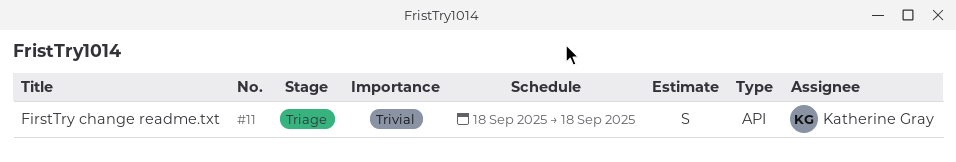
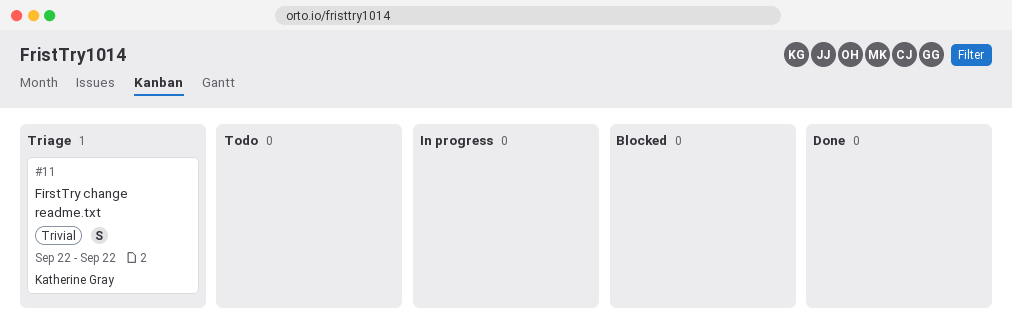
#11, start: Sep 18 -> Sep 22
#11, due: Sep 18 -> Sep 22

